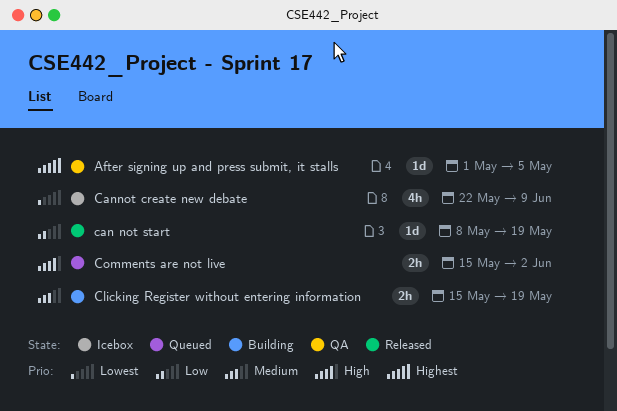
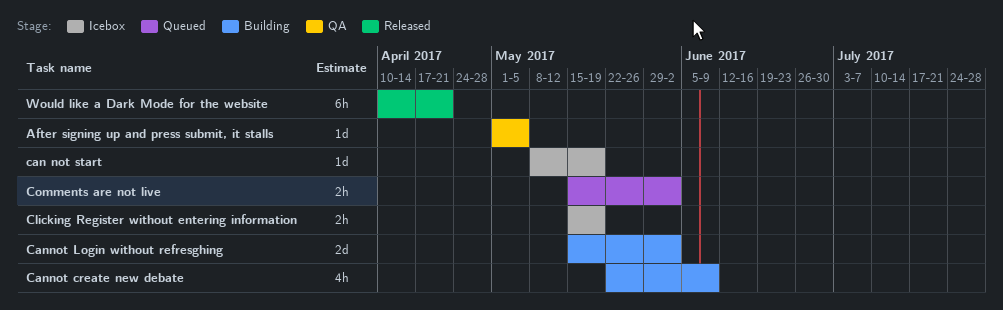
can not start, status: Released -> Icebox
Cannot create new debate, status: Icebox -> Building
Cannot Login without refresghing: none -> present
Clicking Register without entering information, status: Building -> Icebox
Would like a Dark Mode for the website: none -> present

